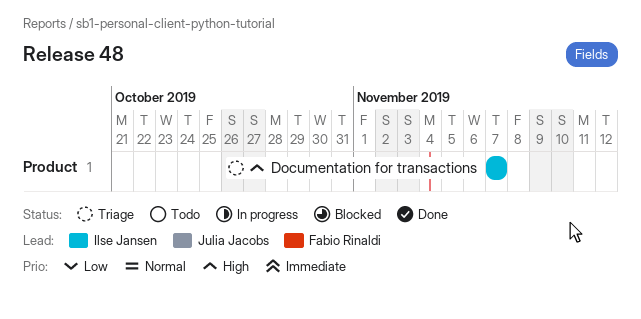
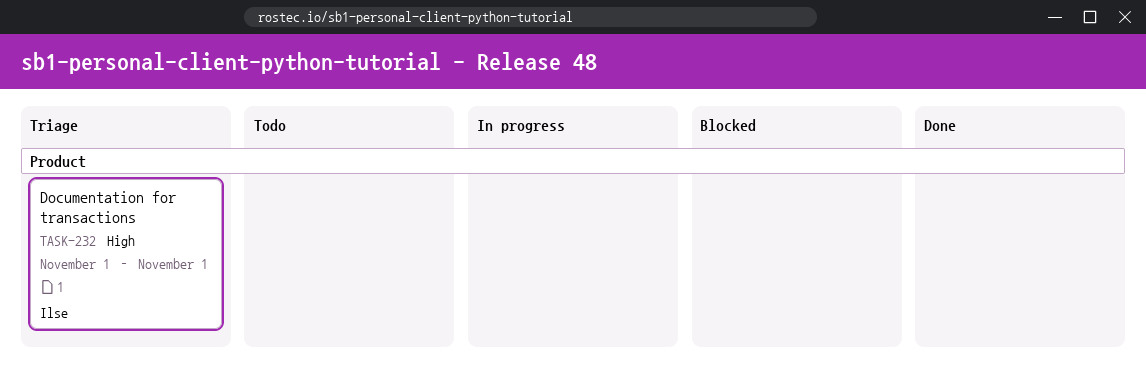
Documentation for transactions, start: Nov 7 -> Nov 1
Documentation for transactions, due: Nov 7 -> Nov 1

